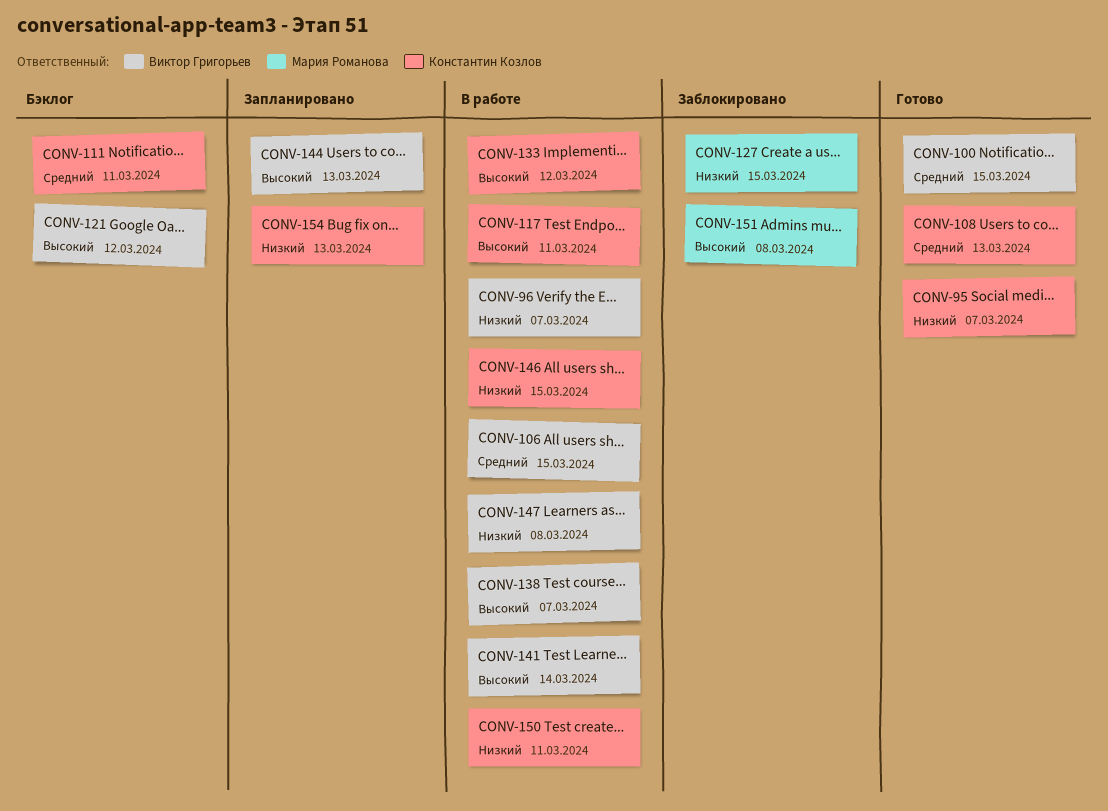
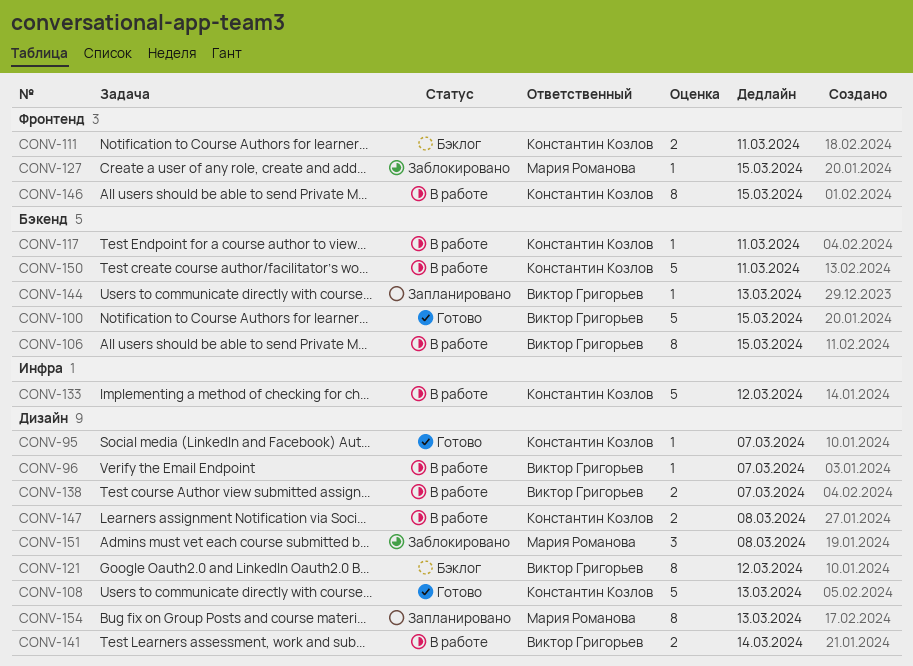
CONV-147, owner: Виктор Григорьев -> Константин Козлов
CONV-154, owner: Константин Козлов -> Мария Романова

